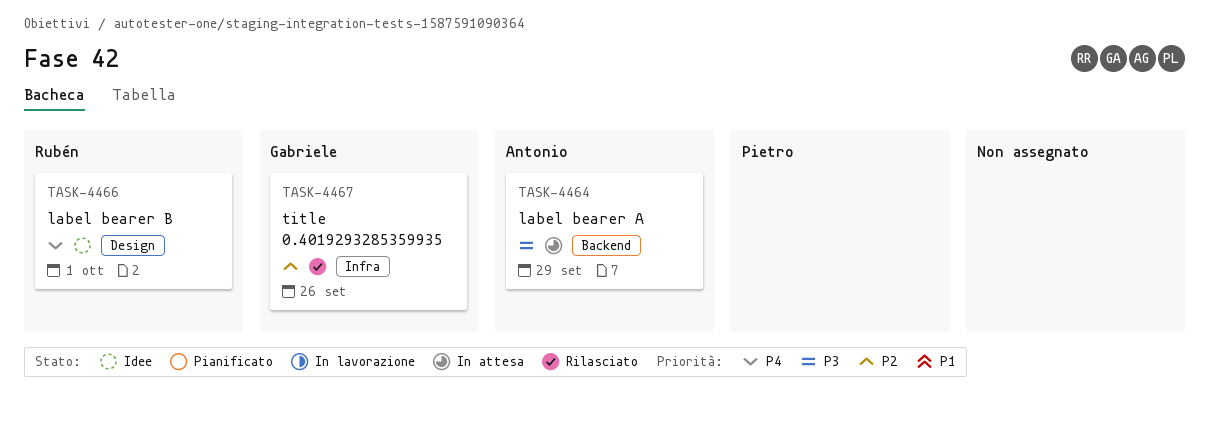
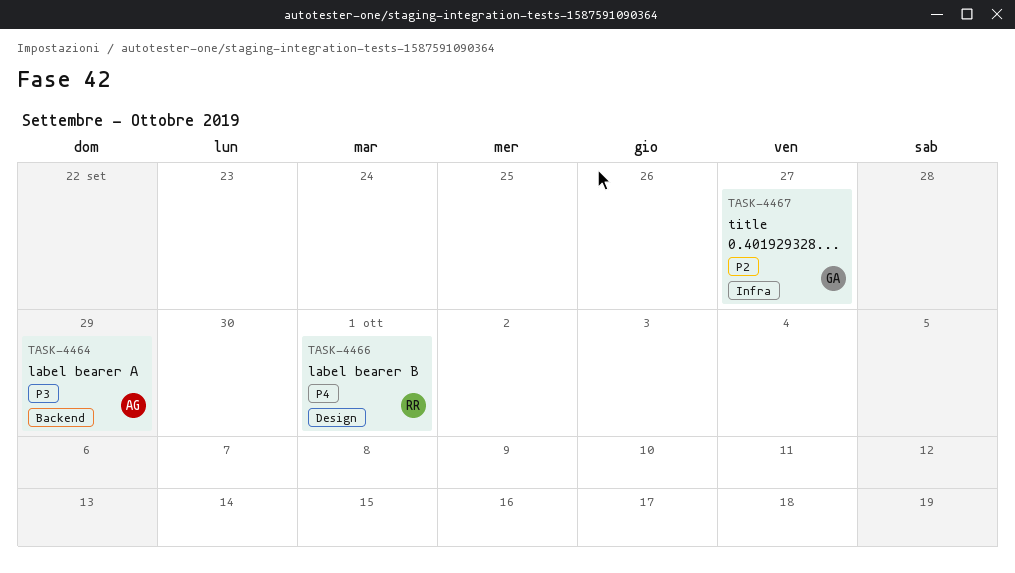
TASK-4467, due: Sep 26 -> Sep 27

